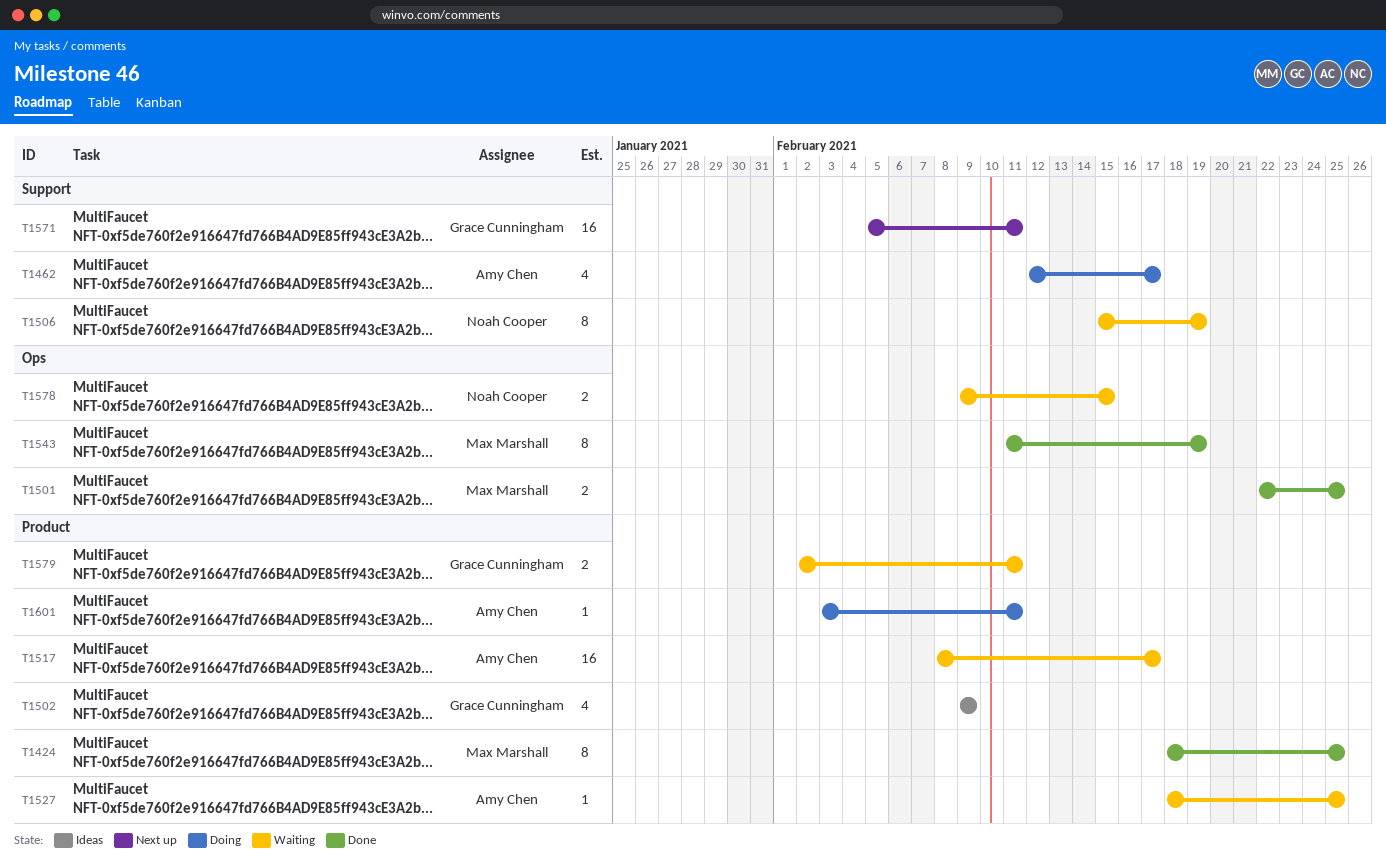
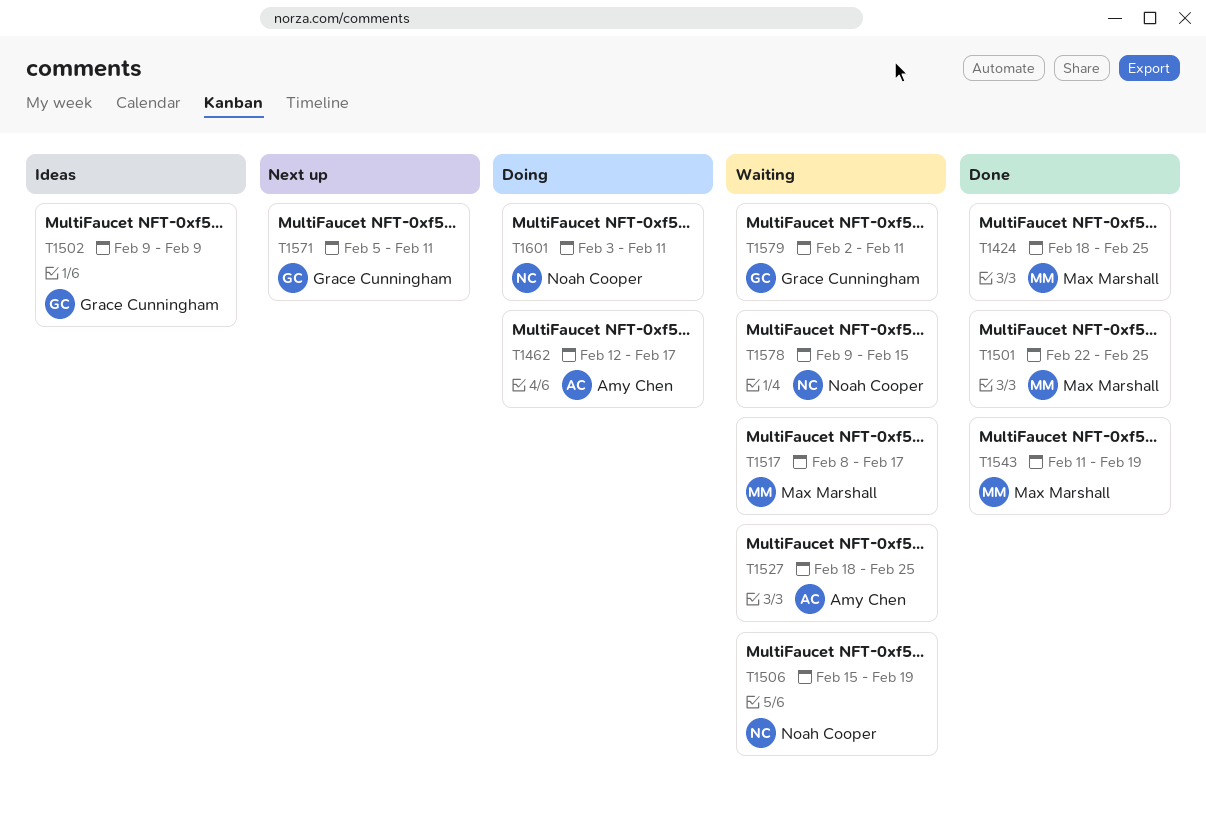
T1517, owner: Amy Chen -> Max Marshall
T1601, owner: Amy Chen -> Noah Cooper

